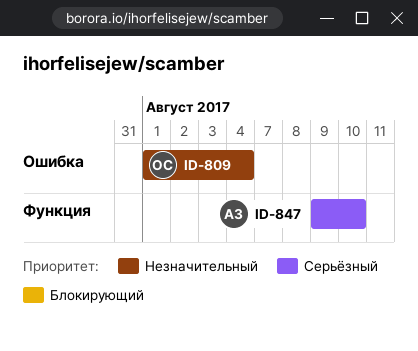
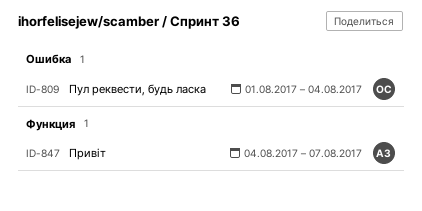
ID-847, start: Aug 9 -> Aug 4
ID-847, due: Aug 10 -> Aug 7

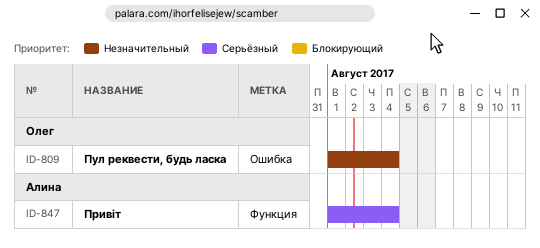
ID-847, start: Aug 4 -> Aug 1
ID-847, due: Aug 7 -> Aug 4

